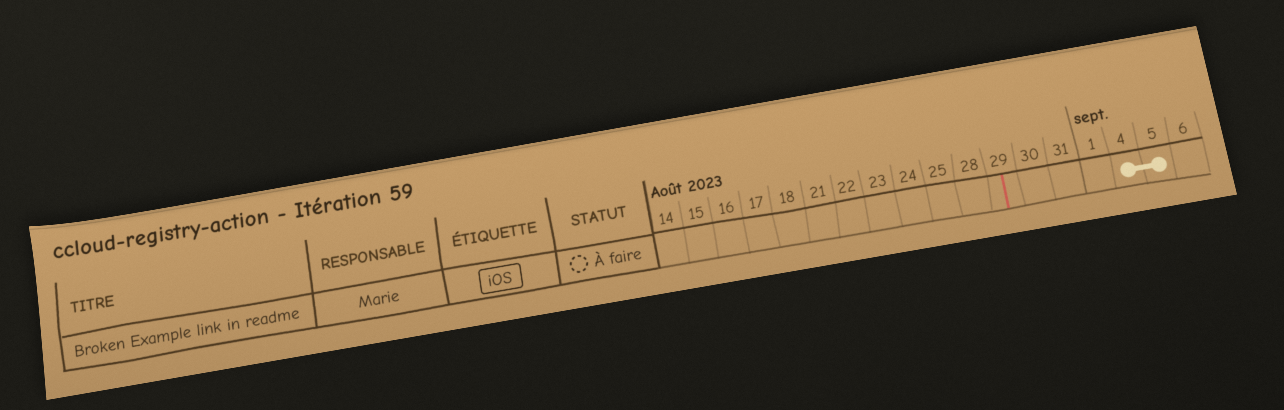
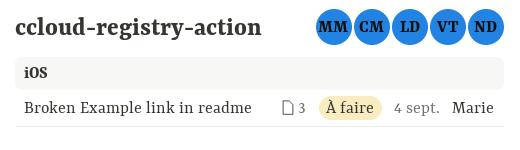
Broken Example link in readme, due: Sep 5 -> Sep 4

